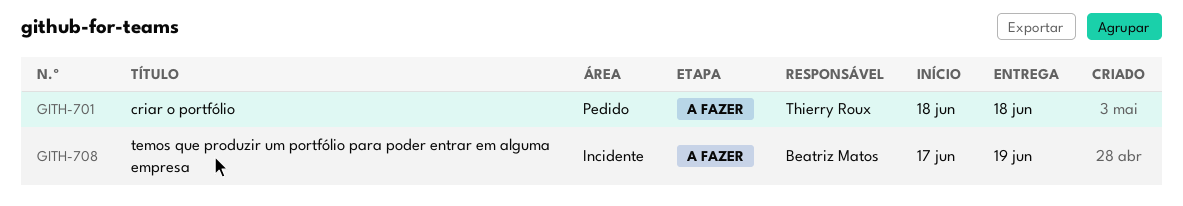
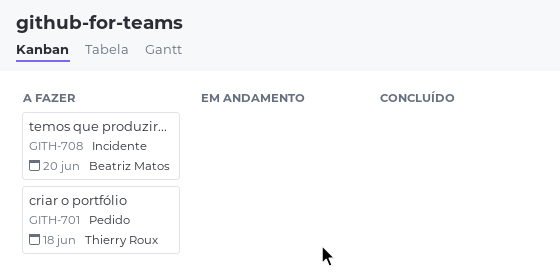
GITH-708, due: Jun 19 -> Jun 20

